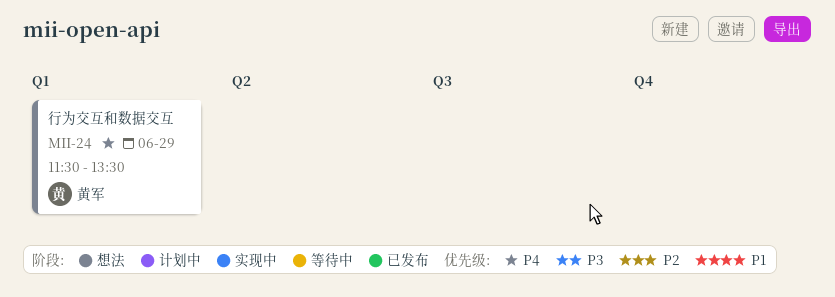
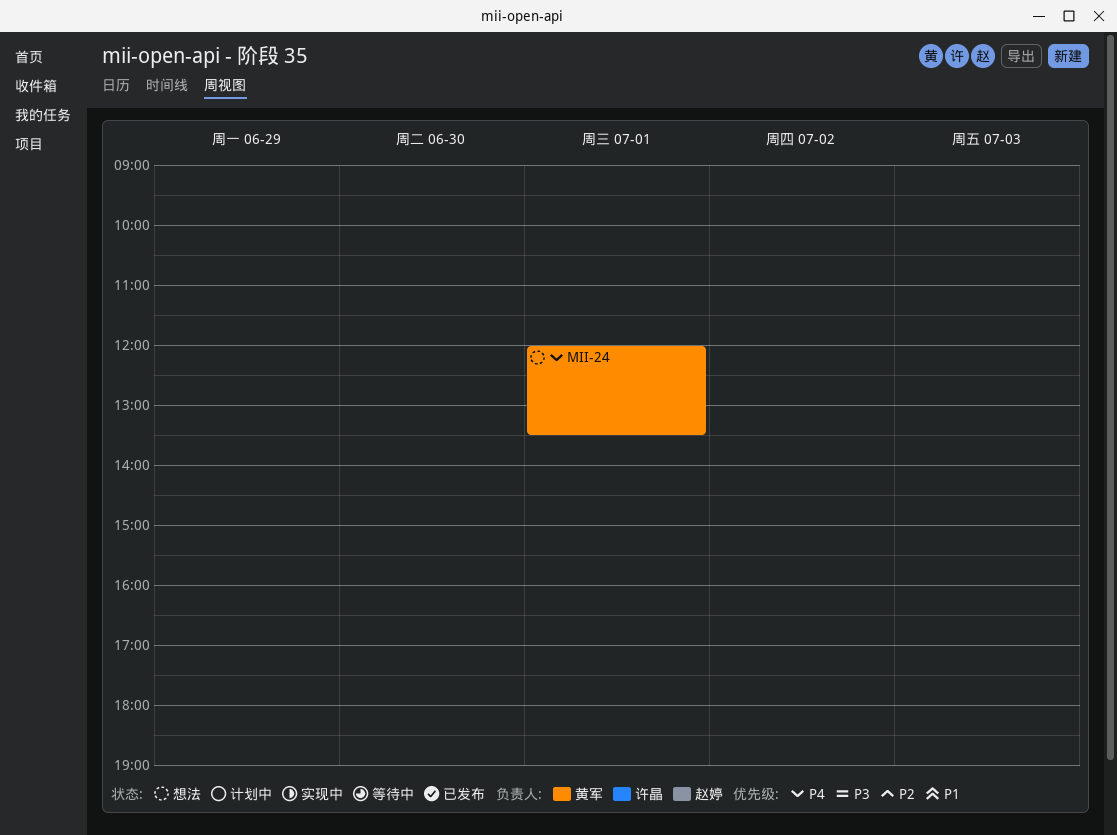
MII-24, day: Jun 29 -> Jul 1
MII-24, begins: 11:30 -> 12:00

